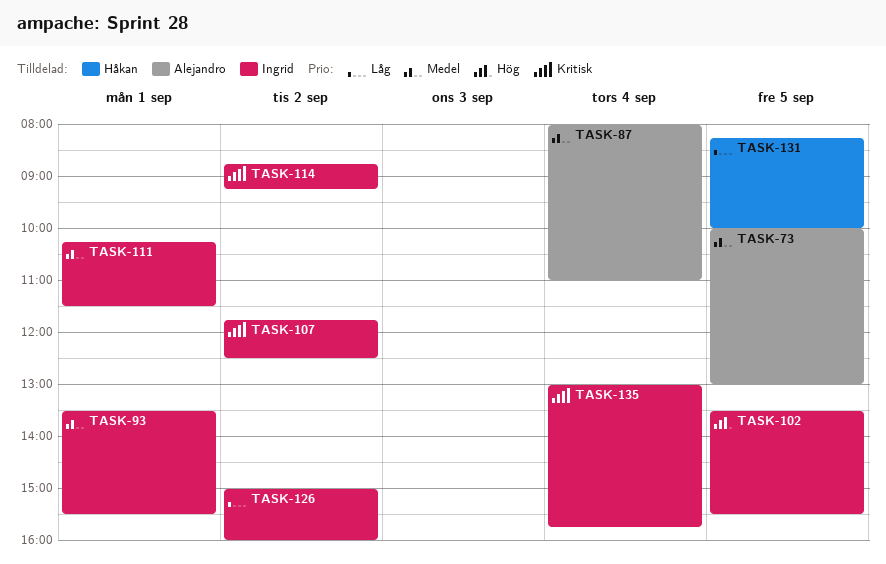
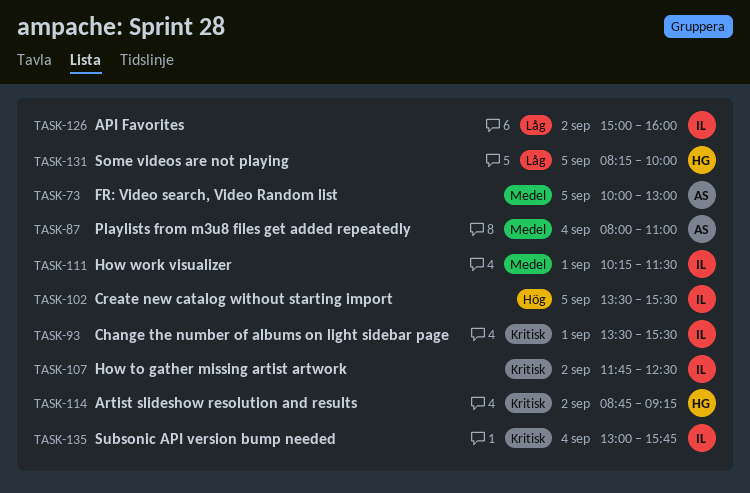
TASK-93, priority: Medel -> Kritisk
TASK-114, owner: Ingrid -> Håkan

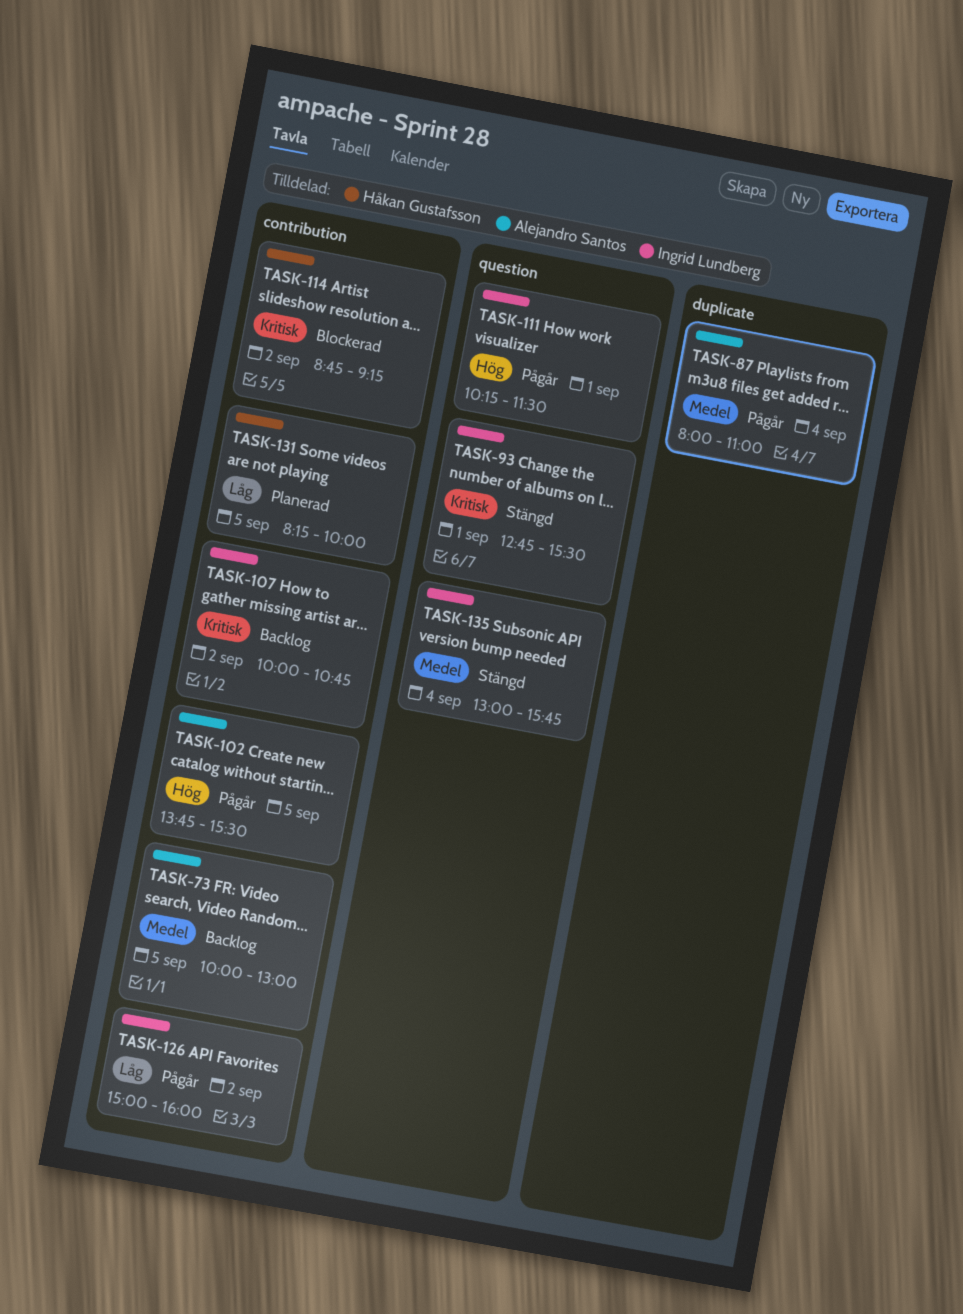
TASK-93, begins: 13:30 -> 12:45
TASK-102, owner: Ingrid Lundberg -> Alejandro Santos
TASK-102, begins: 13:30 -> 13:45
TASK-107, begins: 11:45 -> 10:00
TASK-107, ends: 12:30 -> 10:45
TASK-111, priority: Medel -> Hög
TASK-135, priority: Kritisk -> Medel

